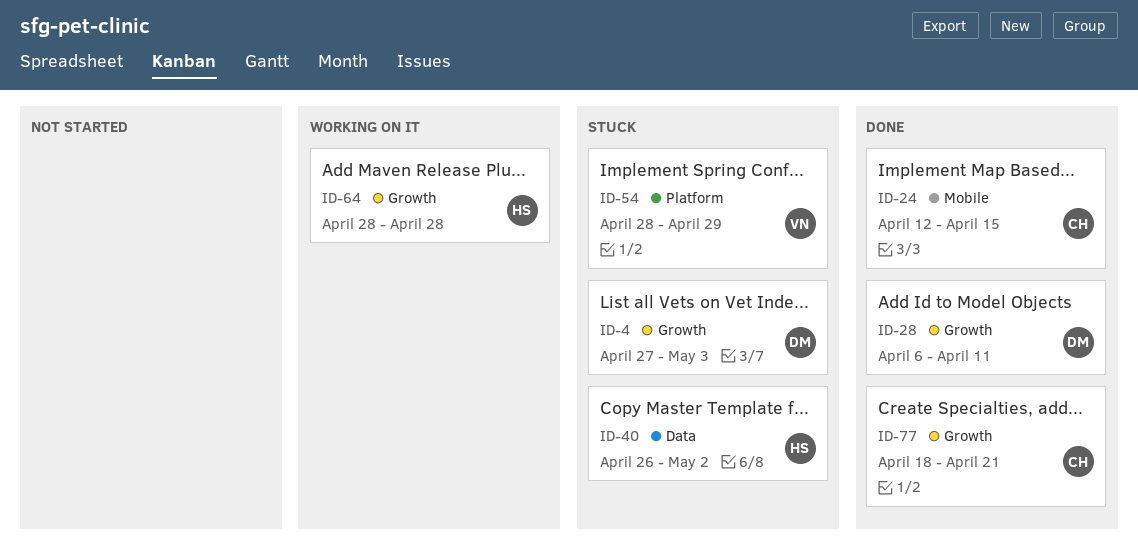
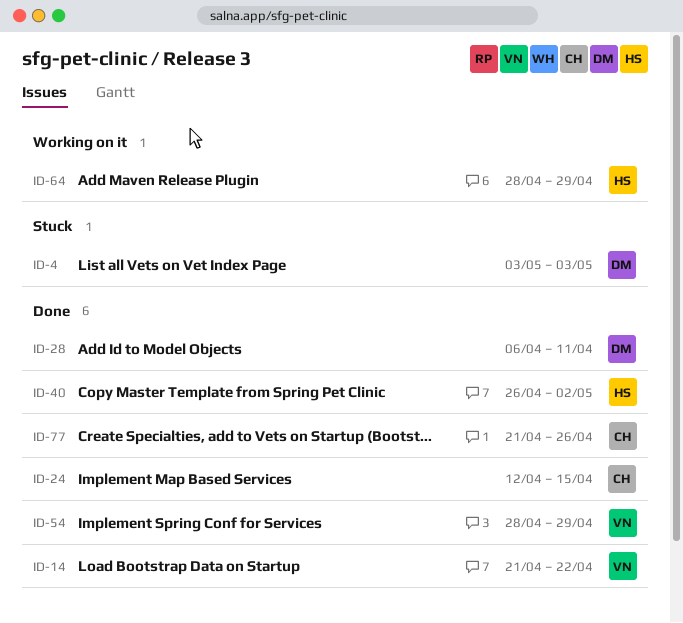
ID-4, start: Apr 27 -> May 3
ID-14: none -> present
ID-40, status: Stuck -> Done
ID-54, status: Stuck -> Done
ID-64, due: Apr 28 -> Apr 29
ID-77, start: Apr 18 -> Apr 21
ID-77, due: Apr 21 -> Apr 26

